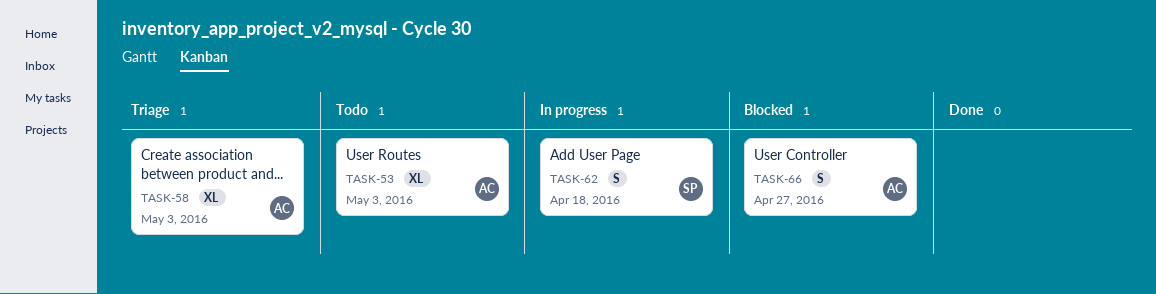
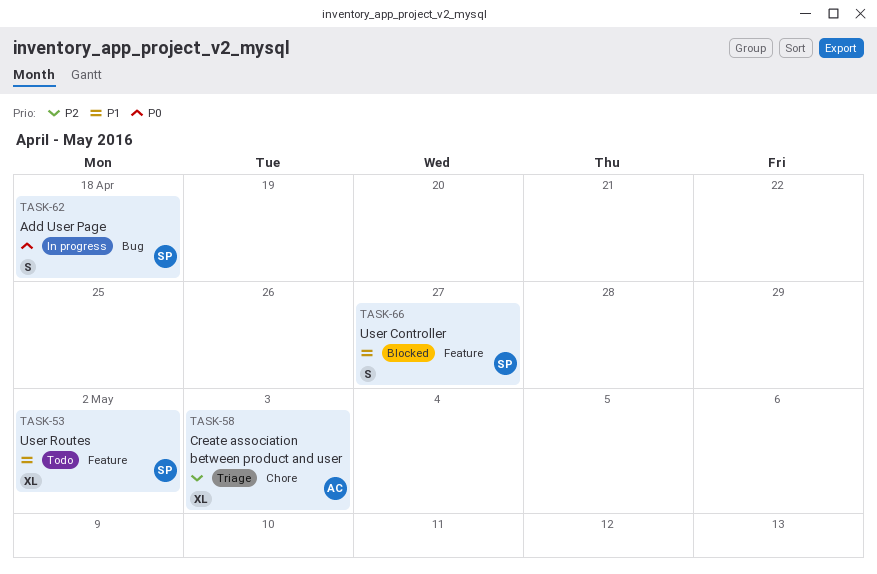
TASK-53, owner: AC -> SP
TASK-53, due: May 3 -> May 2
TASK-66, owner: AC -> SP

